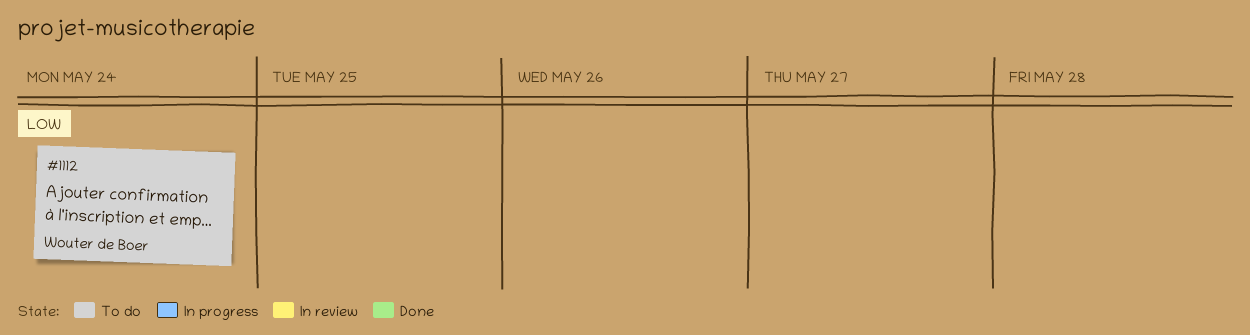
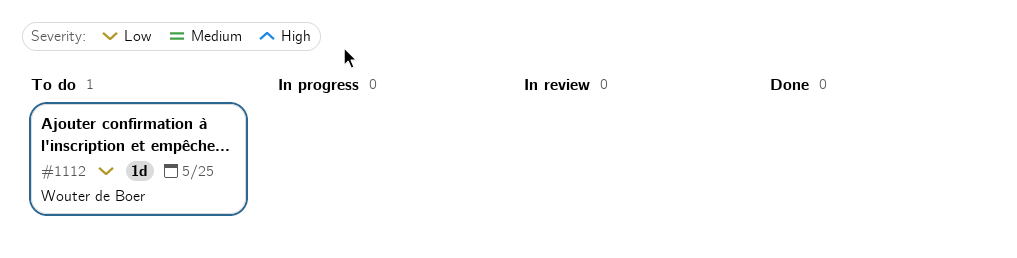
#1112, due: May 24 -> May 25

